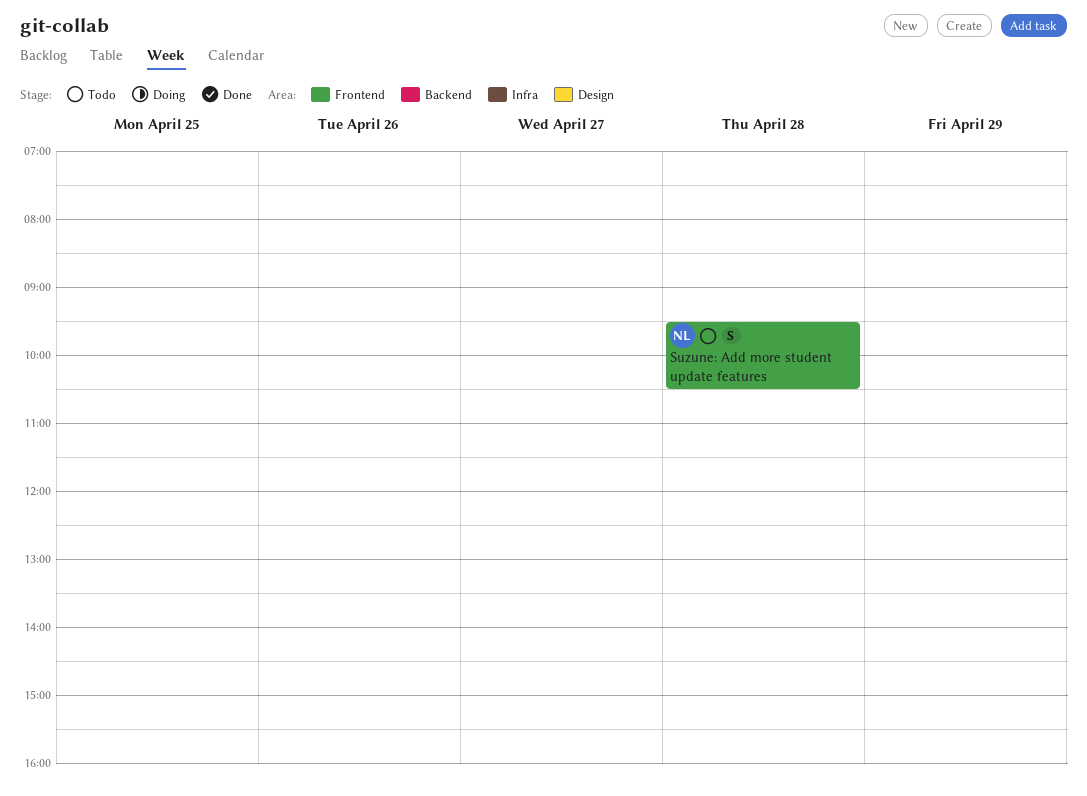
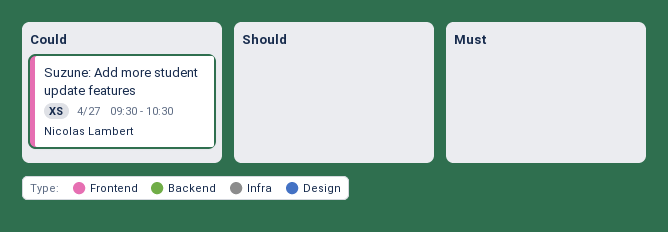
Suzune: Add more student update features, estimate: S -> XS
Suzune: Add more student update features, day: Apr 28 -> Apr 27

